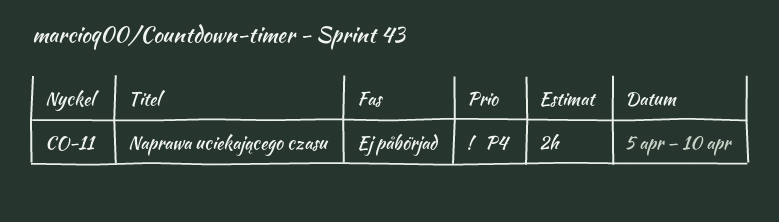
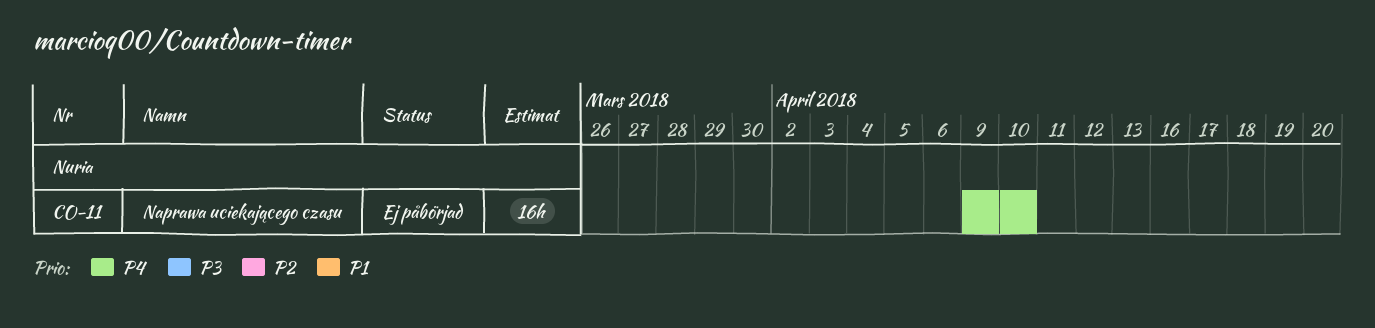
CO-11, estimate: 2h -> 16h
CO-11, start: Apr 5 -> Apr 9

